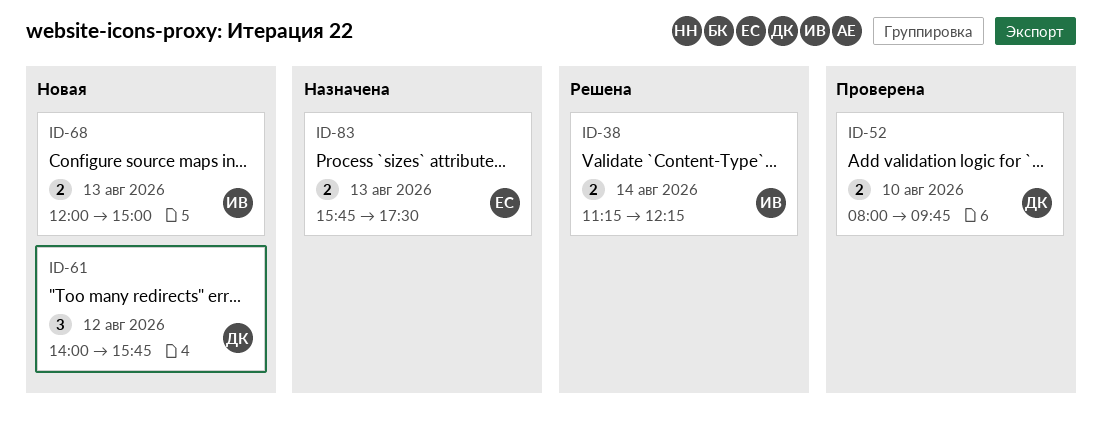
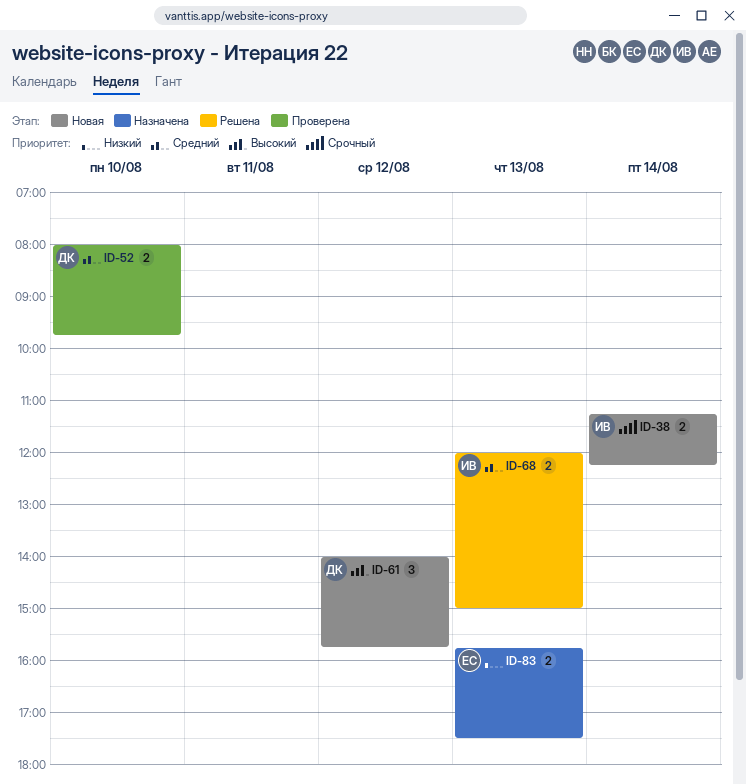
ID-38, status: Решена -> Новая
ID-68, status: Новая -> Решена

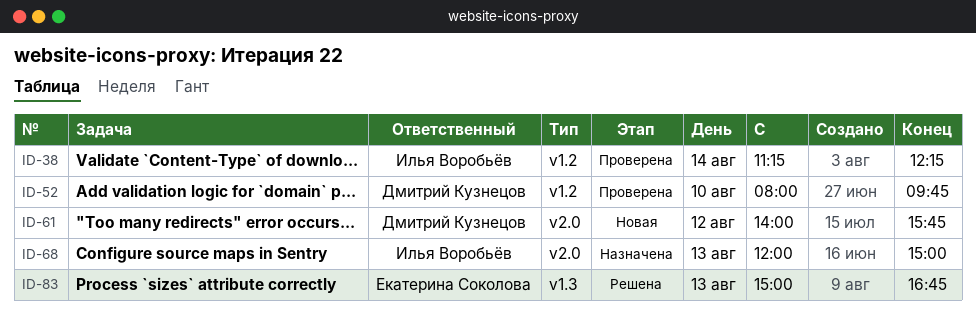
ID-38, status: Новая -> Проверена
ID-68, status: Решена -> Назначена
ID-83, status: Назначена -> Решена
ID-83, begins: 15:45 -> 15:00
ID-83, ends: 17:30 -> 16:45

